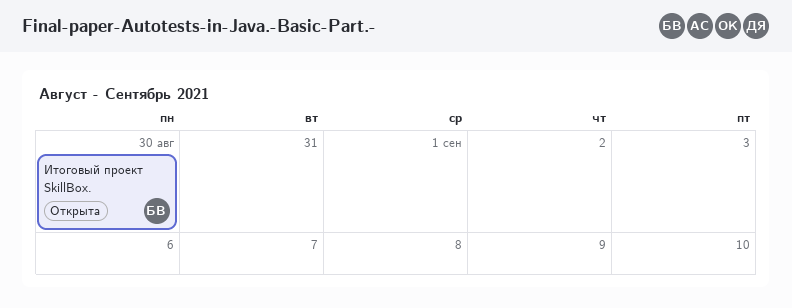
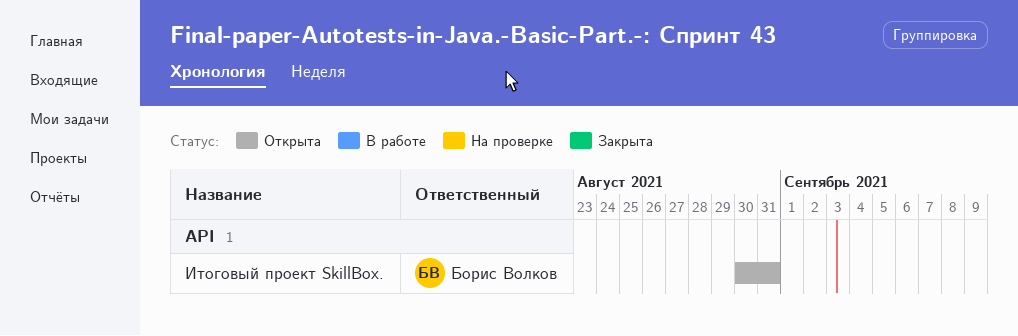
Итоговый проект SkillBox., due: Aug 30 -> Aug 31

